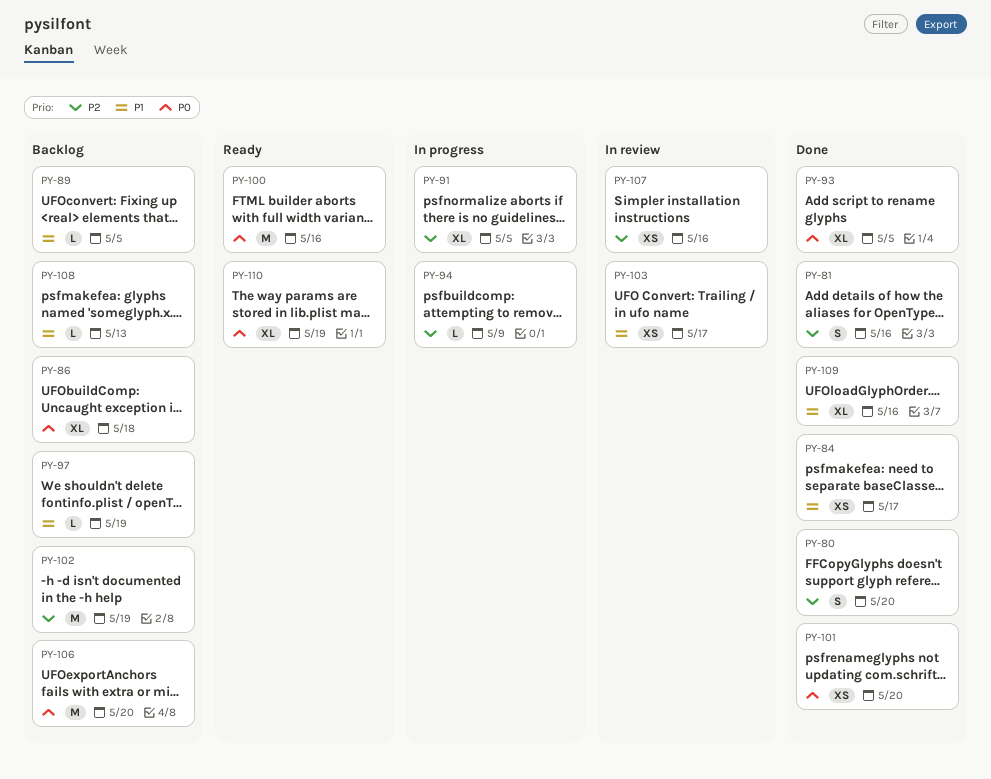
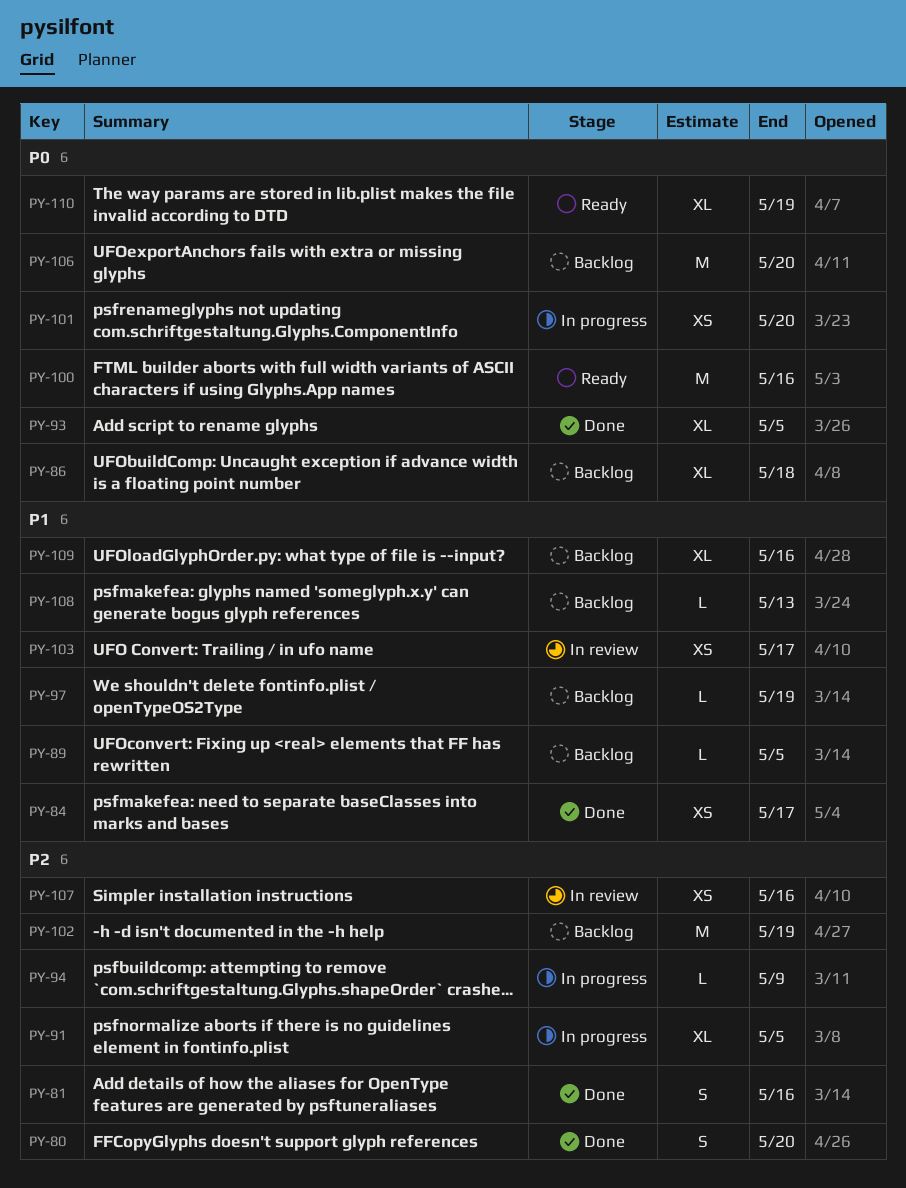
PY-101, status: Done -> In progress
PY-109, status: Done -> Backlog

